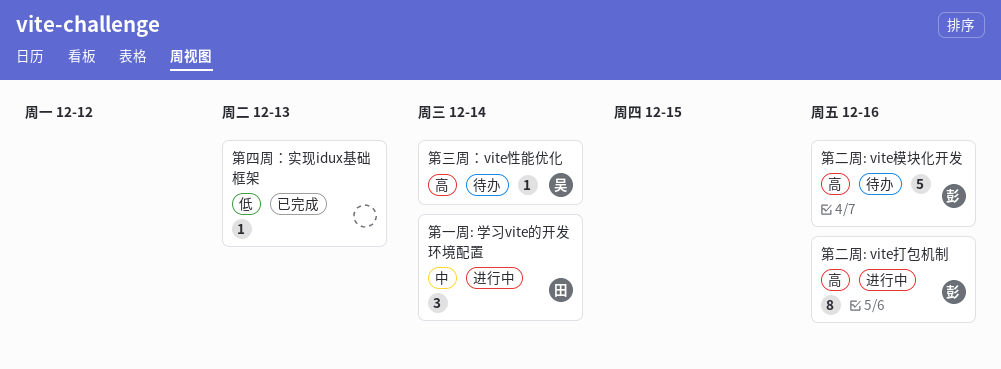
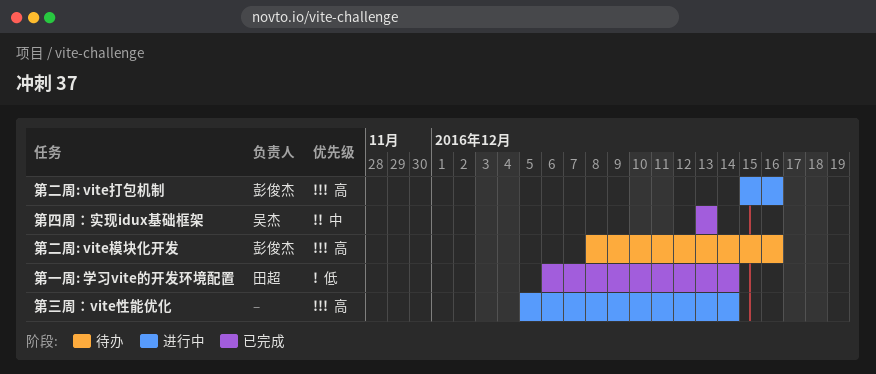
第一周: 学习vite的开发环境配置, status: 进行中 -> 已完成
第一周: 学习vite的开发环境配置, priority: 中 -> 低
第三周：vite性能优化, status: 待办 -> 进行中
第三周：vite性能优化, owner: 吴杰 -> none
第四周：实现idux基础框架, owner: none -> 吴杰
第四周：实现idux基础框架, priority: 低 -> 中

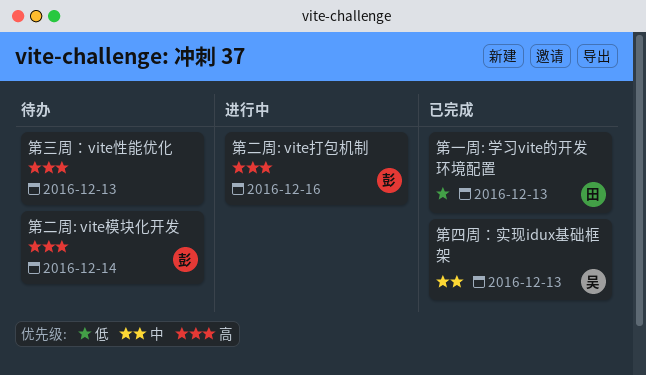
第一周: 学习vite的开发环境配置, due: Dec 14 -> Dec 13
第三周：vite性能优化, status: 进行中 -> 待办
第三周：vite性能优化, due: Dec 14 -> Dec 13
第二周: vite模块化开发, due: Dec 16 -> Dec 14

